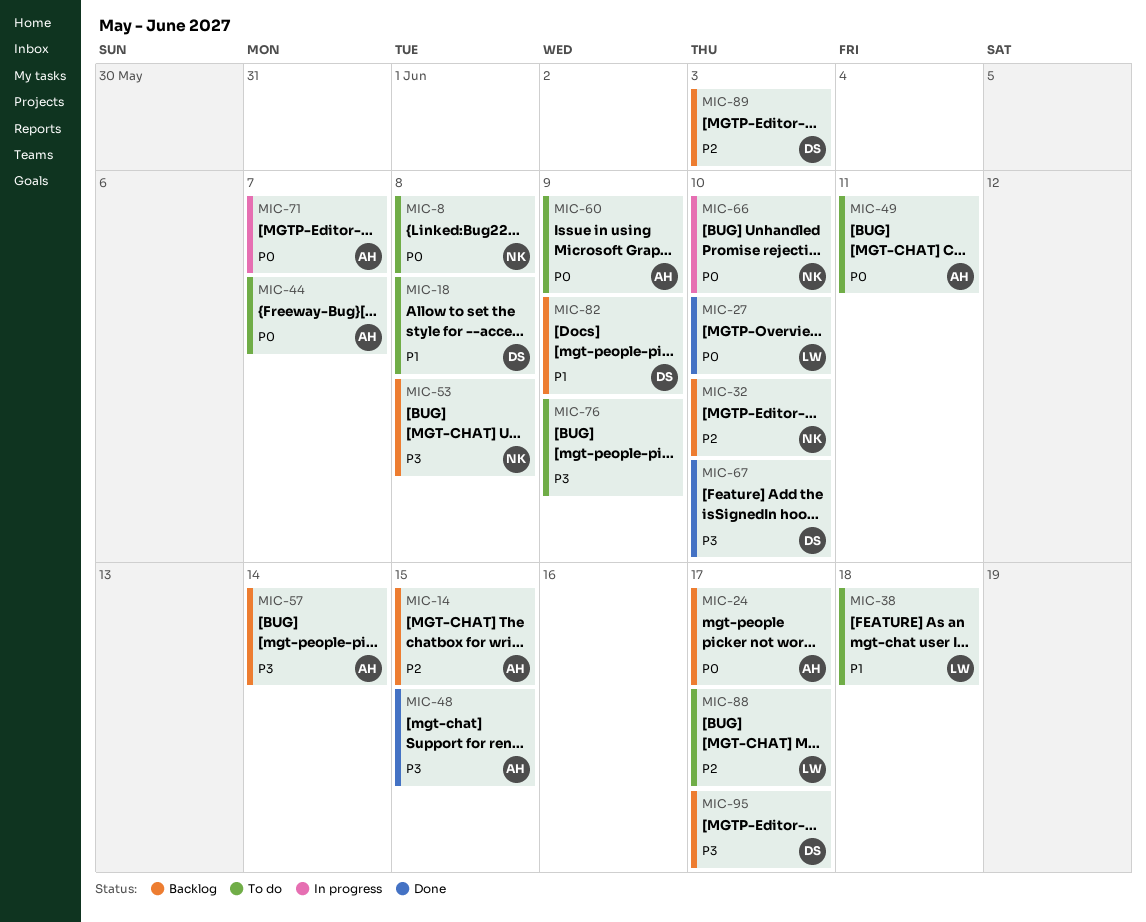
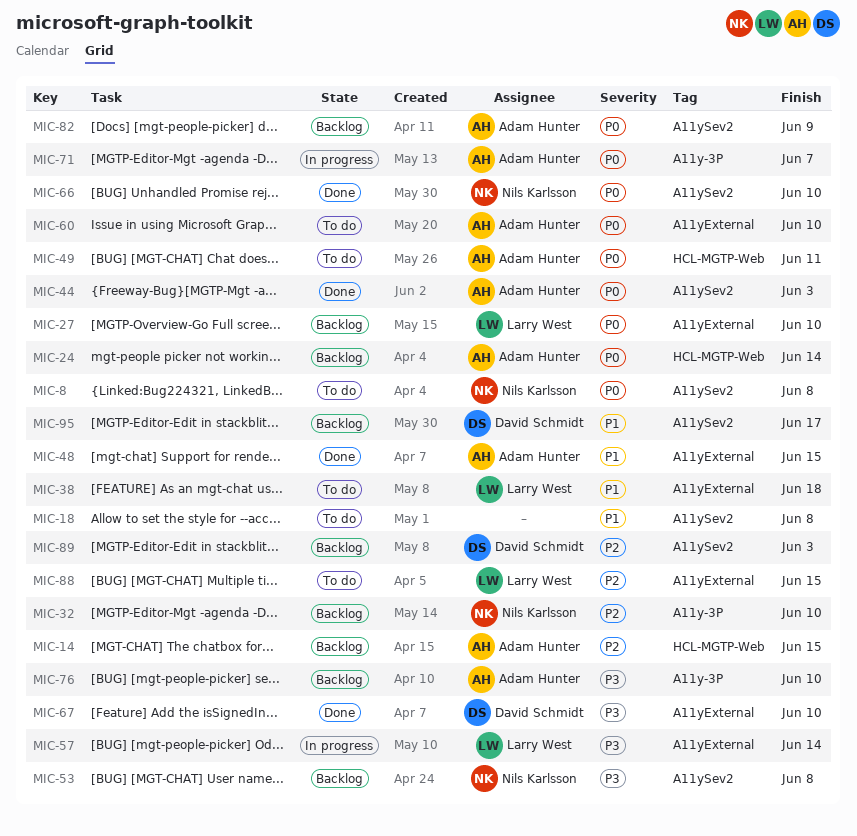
MIC-18, owner: David Schmidt -> none
MIC-24, due: Jun 17 -> Jun 14
MIC-27, status: Done -> Backlog
MIC-44, status: To do -> Done
MIC-44, due: Jun 7 -> Jun 3
MIC-48, priority: P3 -> P1
MIC-57, status: Backlog -> In progress
MIC-57, owner: Adam Hunter -> Larry West
MIC-60, due: Jun 9 -> Jun 10
MIC-66, status: In progress -> Done
MIC-76, status: To do -> Backlog
MIC-76, owner: none -> Adam Hunter
MIC-76, due: Jun 9 -> Jun 10
MIC-82, owner: David Schmidt -> Adam Hunter
MIC-82, priority: P1 -> P0
MIC-88, due: Jun 17 -> Jun 15
MIC-95, priority: P3 -> P1

